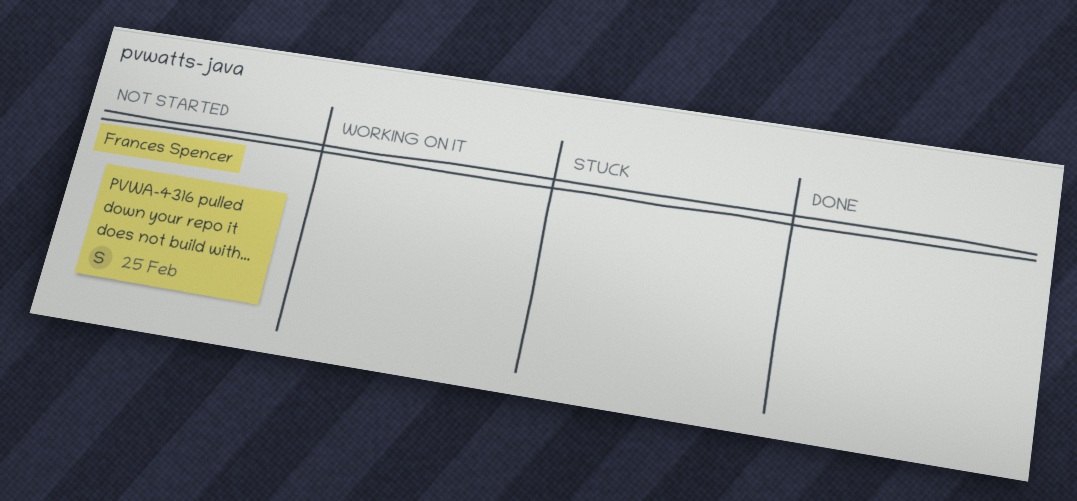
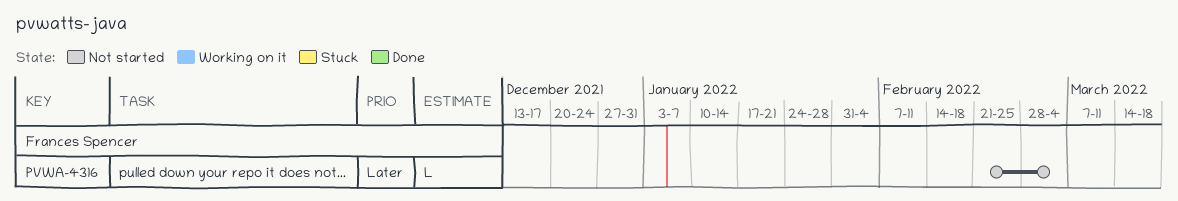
PVWA-4316, estimate: S -> L
PVWA-4316, due: Feb 25 -> Mar 4

